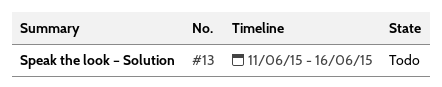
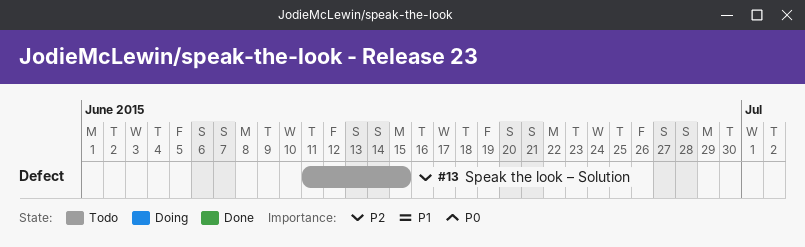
#13, due: Jun 16 -> Jun 15

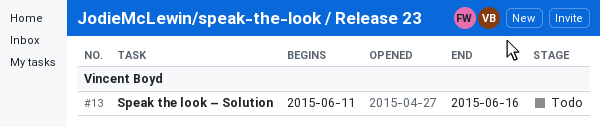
#13, due: Jun 15 -> Jun 16

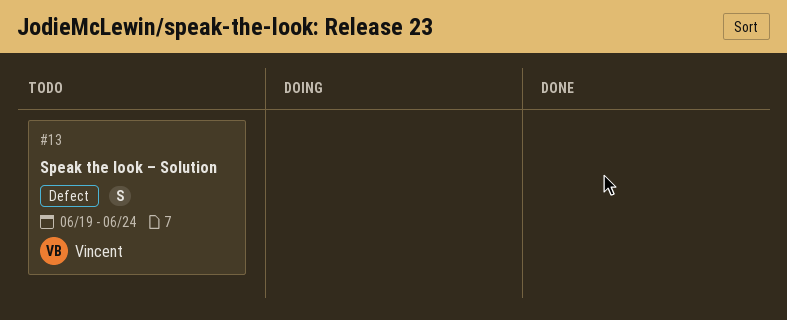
#13, start: Jun 11 -> Jun 19
#13, due: Jun 16 -> Jun 24

